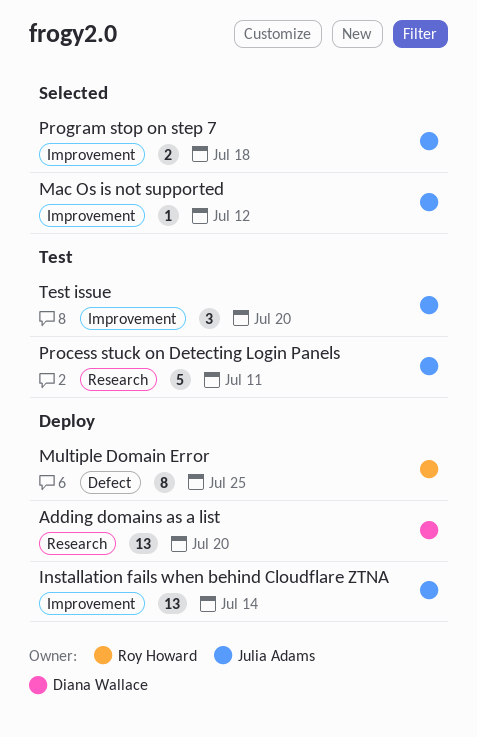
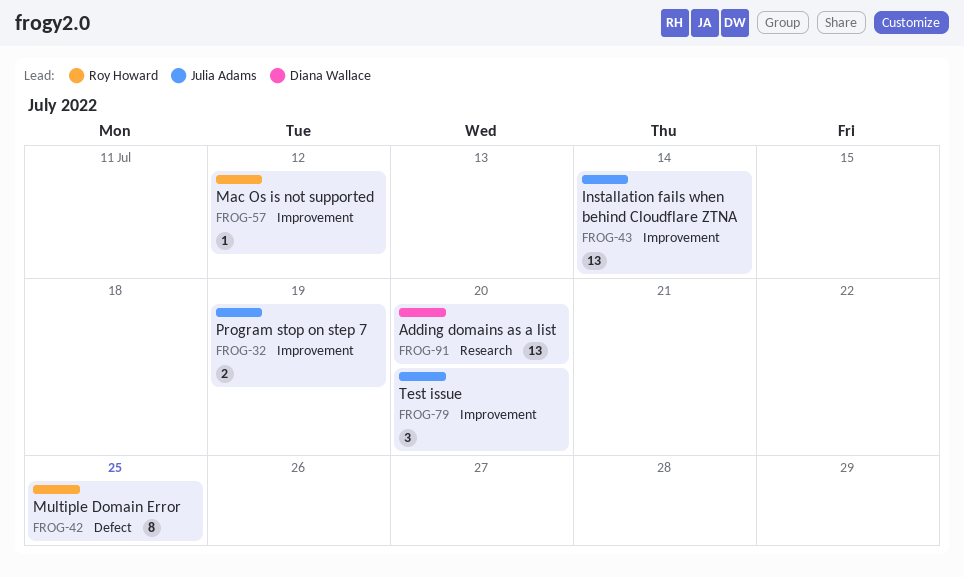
Mac Os is not supported, owner: Julia Adams -> Roy Howard
Process stuck on Detecting Login Panels: present -> none
Program stop on step 7, due: Jul 18 -> Jul 19

